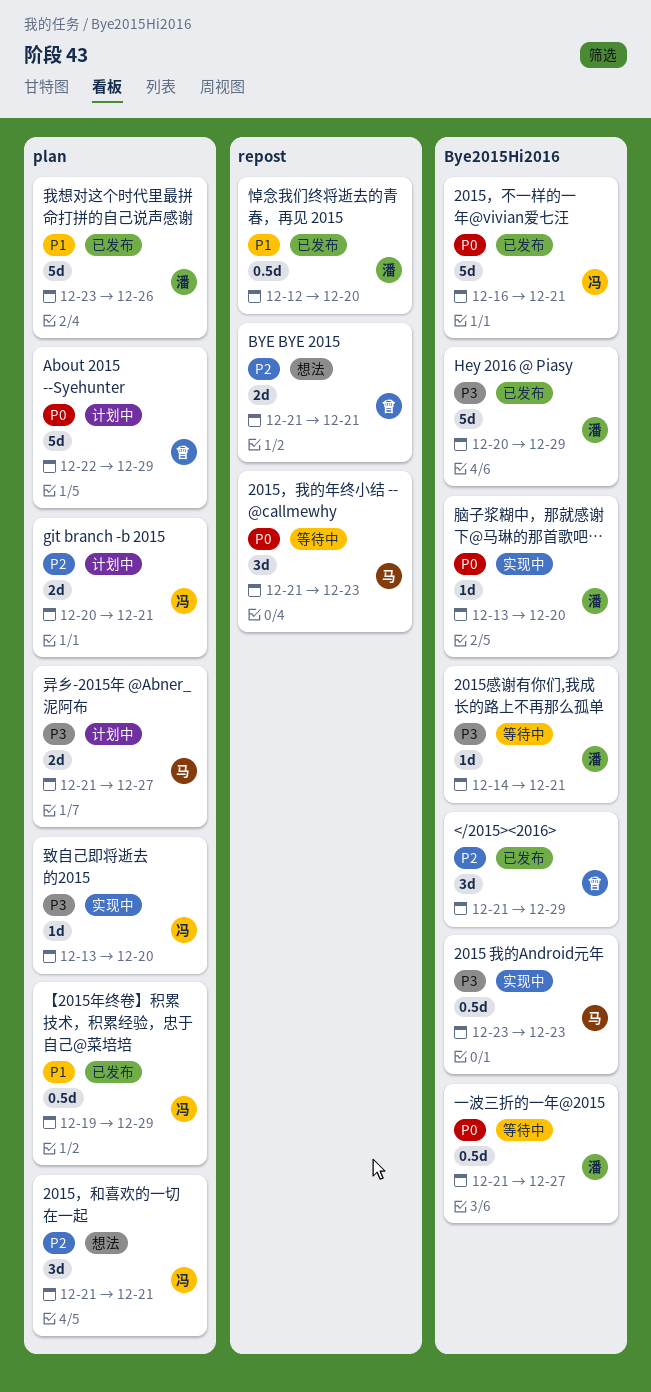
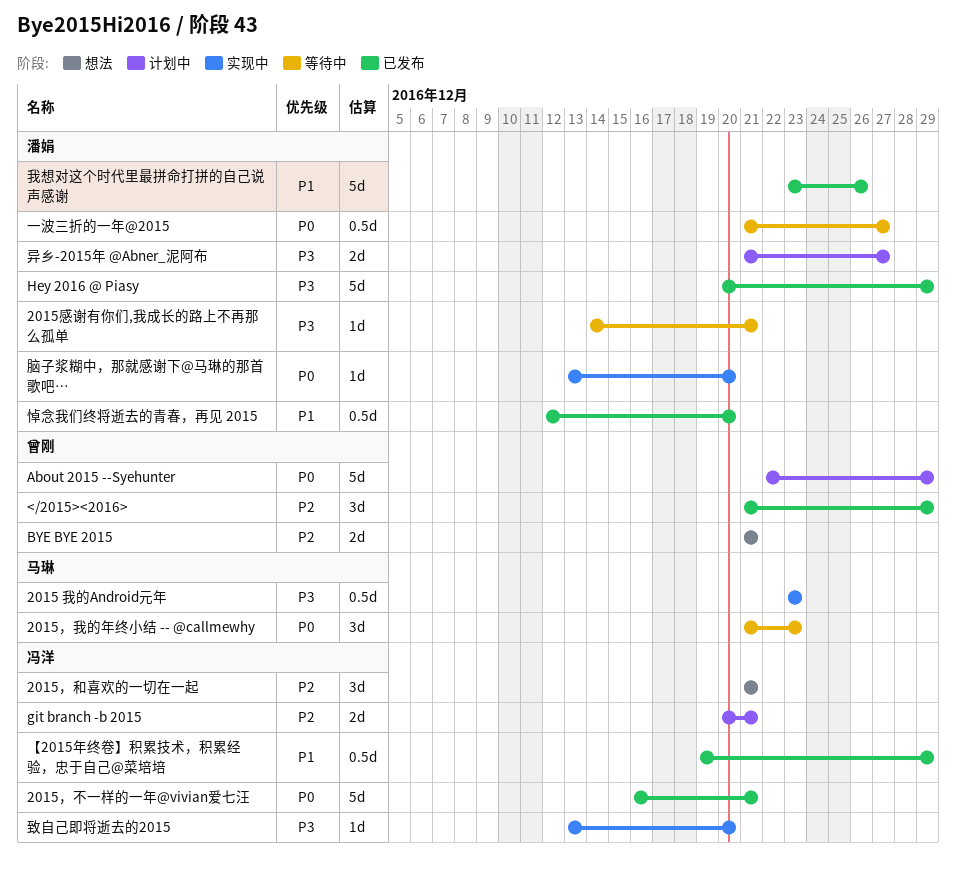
异乡-2015年 @Abner_泥阿布, owner: 马琳 -> 潘娟

